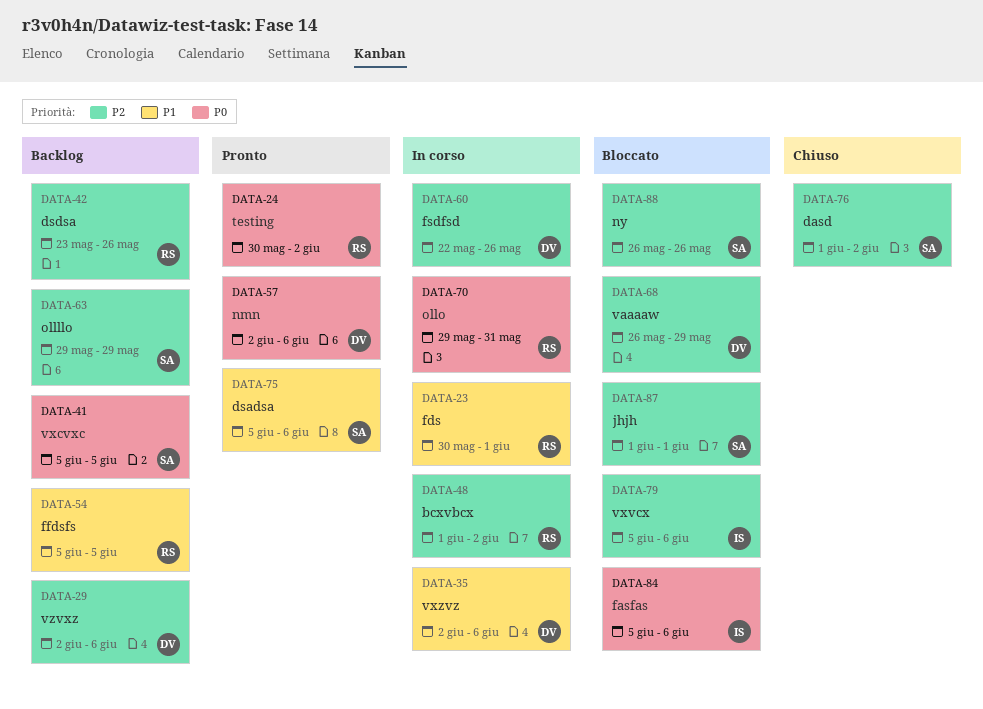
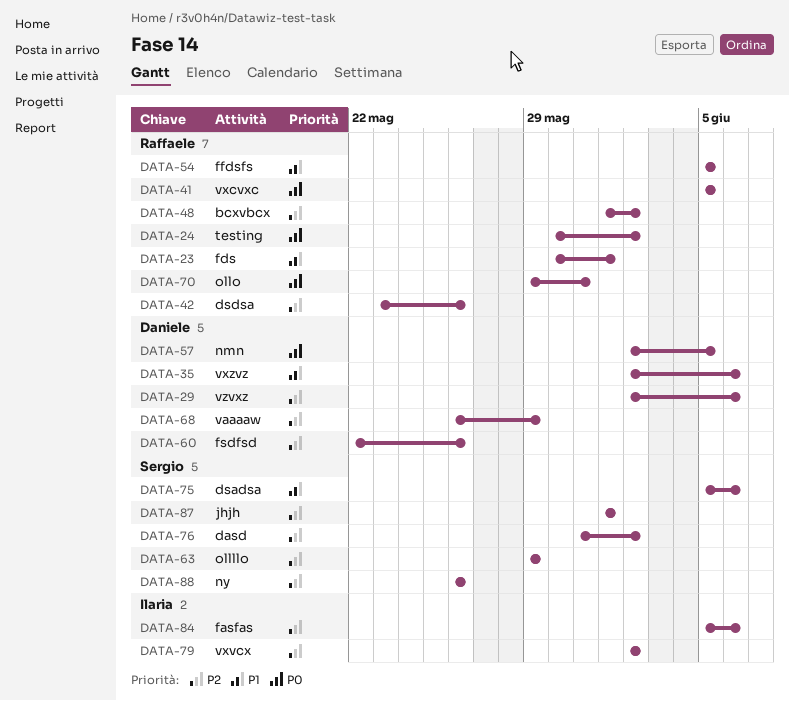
DATA-41, owner: Sergio -> Raffaele
DATA-57, due: Jun 6 -> Jun 5
DATA-76, start: Jun 1 -> May 31
DATA-79, start: Jun 5 -> Jun 2
DATA-79, due: Jun 6 -> Jun 2
DATA-84, priority: P0 -> P2

